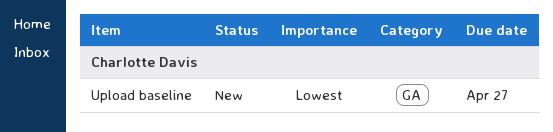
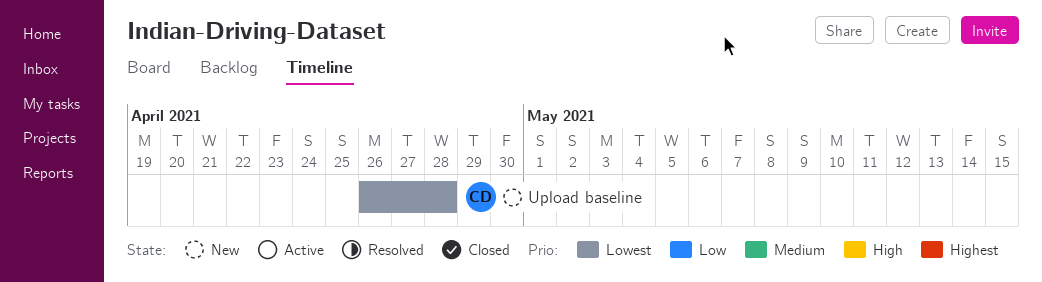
Upload baseline, due: Apr 27 -> Apr 28

